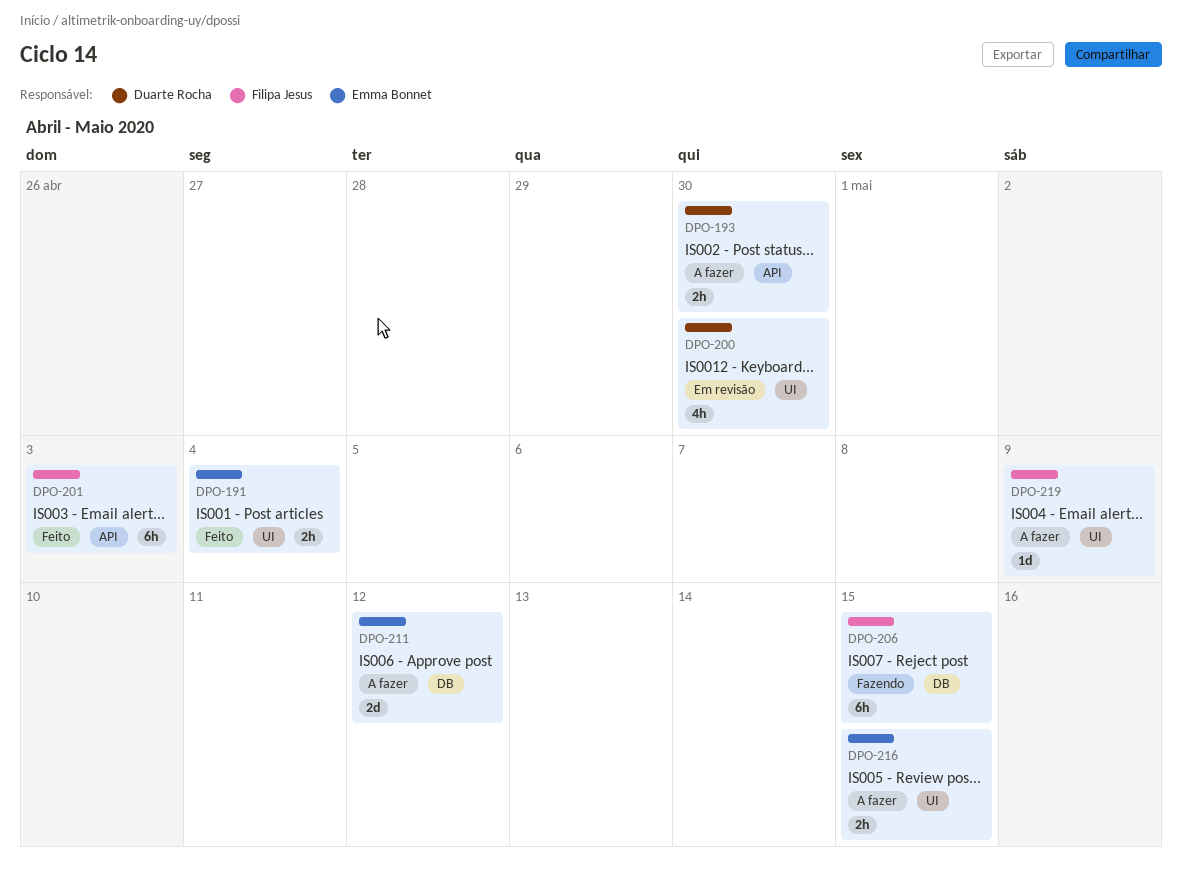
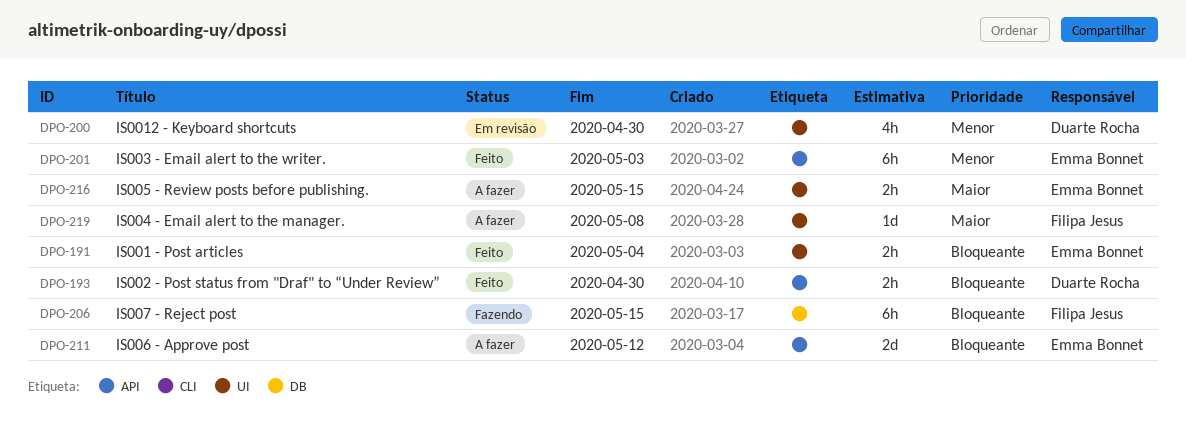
DPO-193, status: A fazer -> Feito
DPO-201, owner: Filipa Jesus -> Emma Bonnet
DPO-211, label: DB -> API
DPO-219, due: May 9 -> May 8

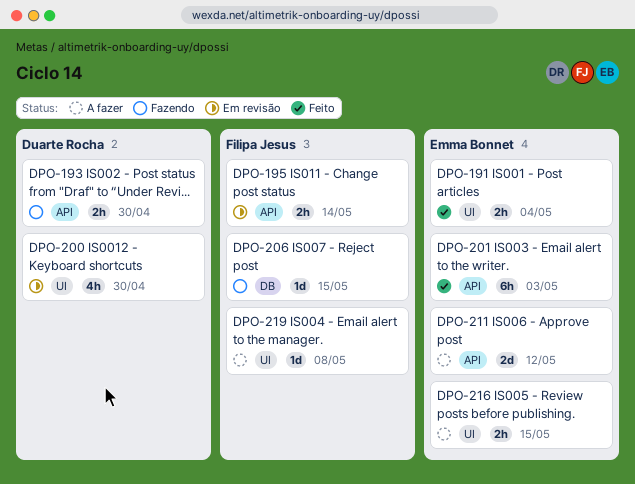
DPO-193, status: Feito -> Fazendo
DPO-195: none -> present
DPO-206, estimate: 6h -> 1d

